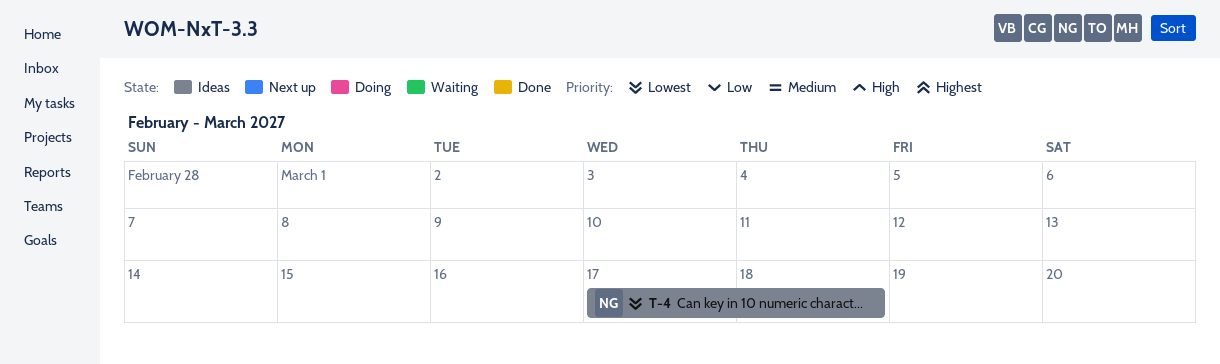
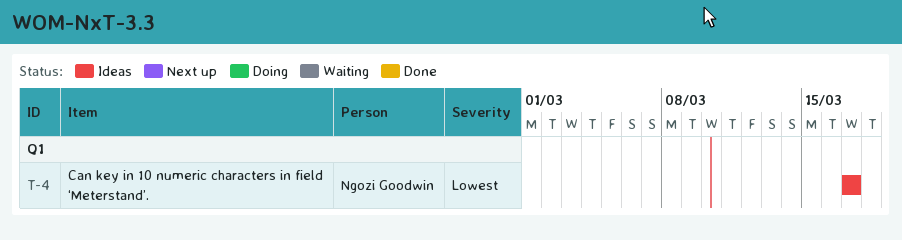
T-4, due: Mar 18 -> Mar 17

